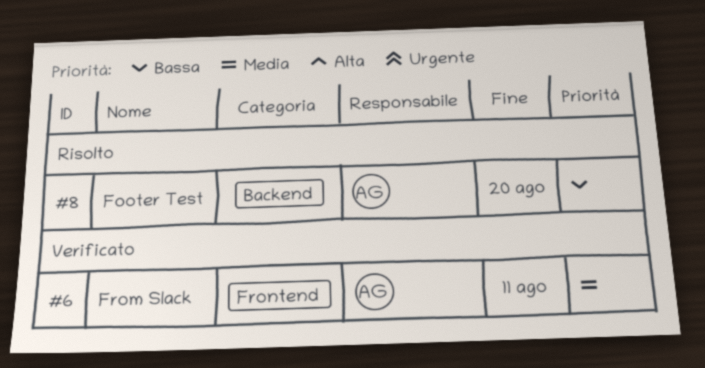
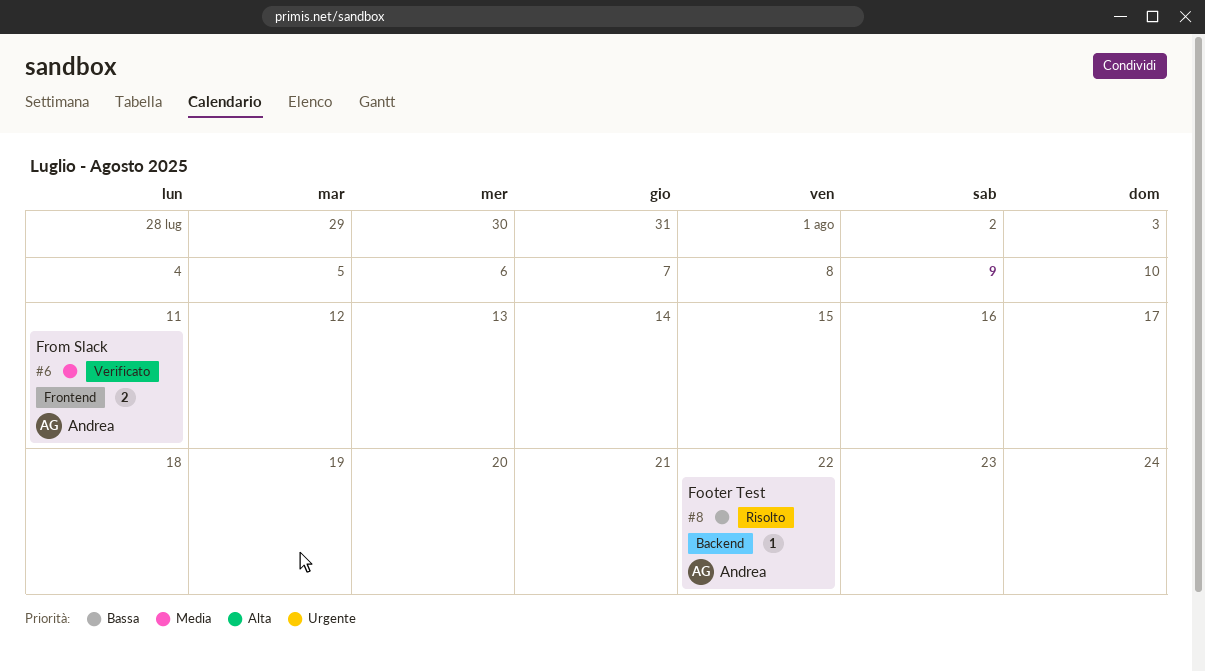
#8, due: Aug 20 -> Aug 22

